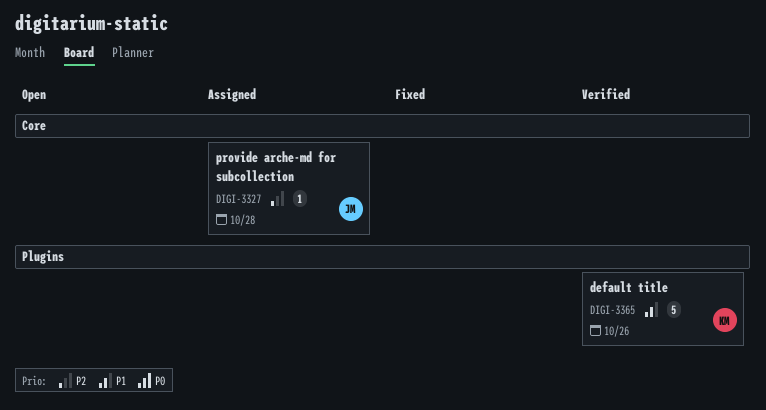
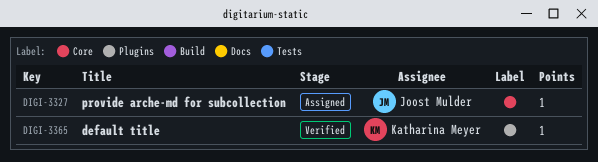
DIGI-3365, estimate: 5 -> 1

